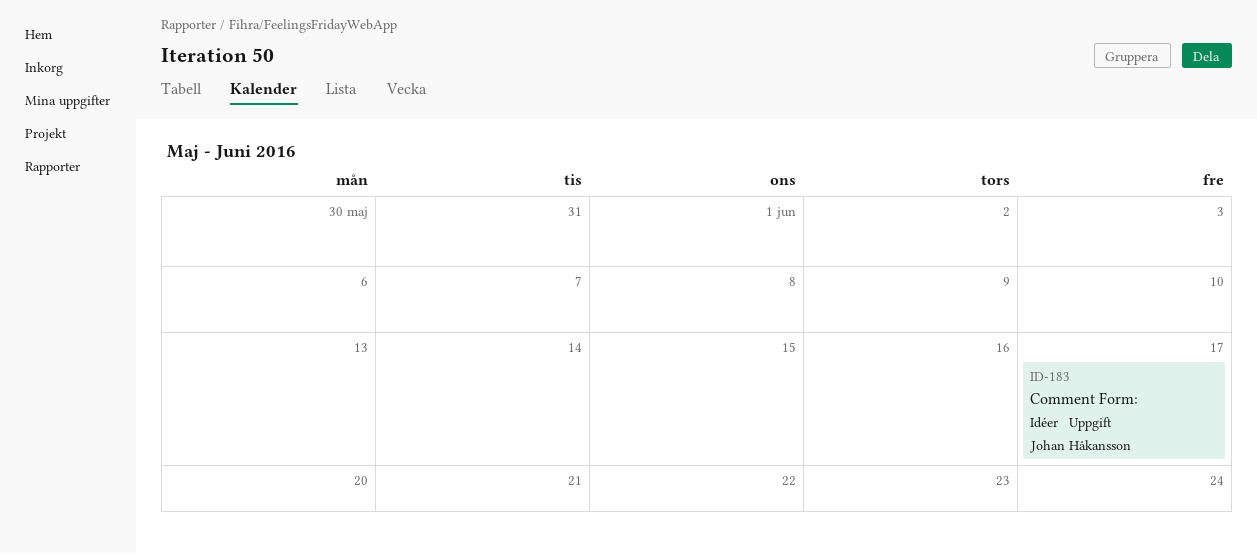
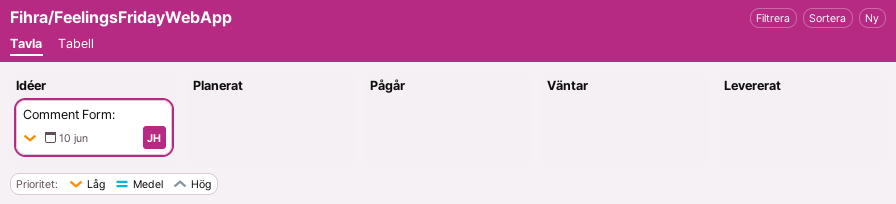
Comment Form:, due: Jun 17 -> Jun 10

